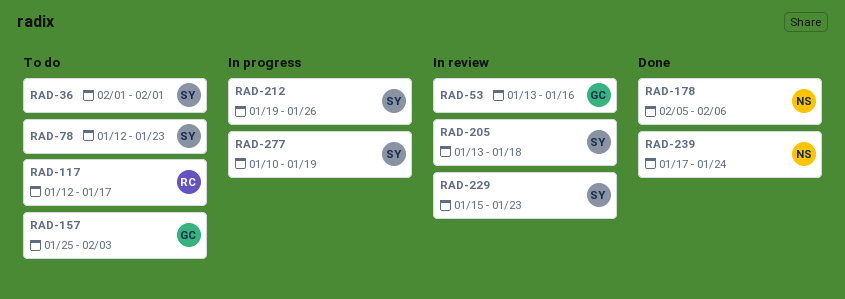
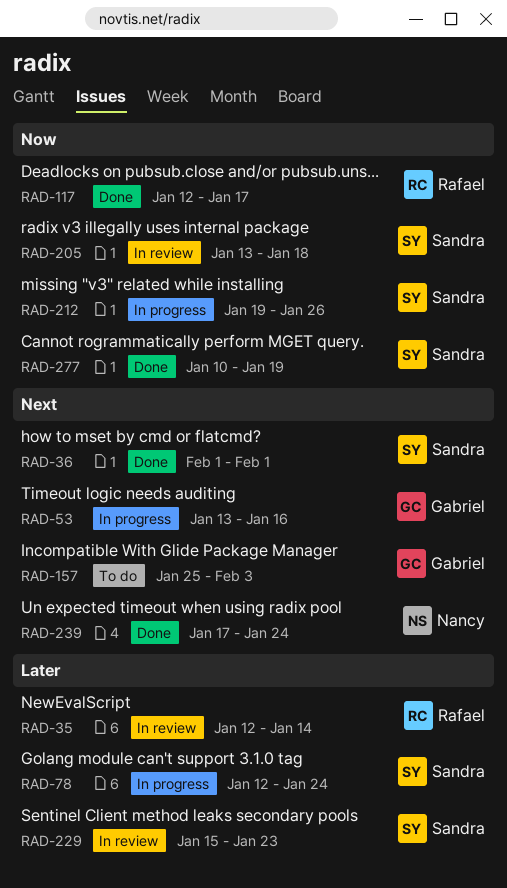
RAD-35: none -> present
RAD-36, status: To do -> Done
RAD-53, status: In review -> In progress
RAD-78, status: To do -> In progress
RAD-78, due: Jan 23 -> Jan 24
RAD-117, status: To do -> Done
RAD-178: present -> none
RAD-277, status: In progress -> Done

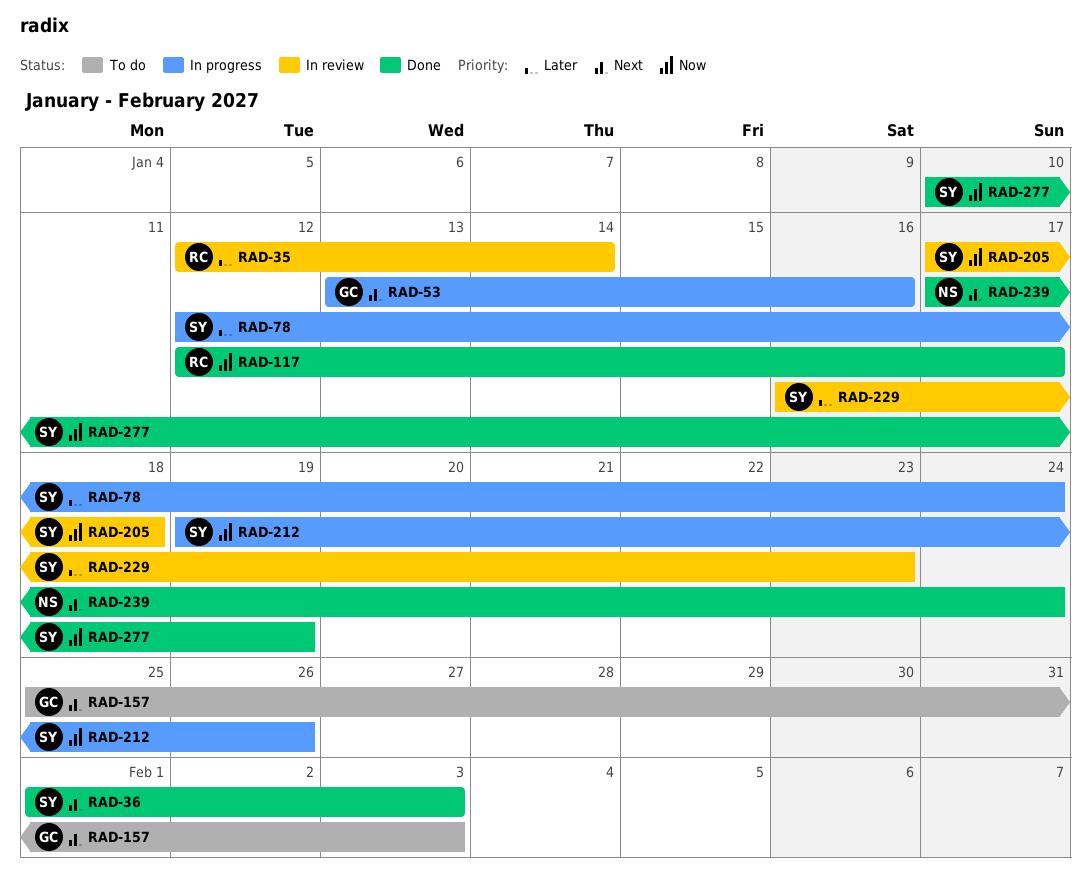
RAD-36, due: Feb 1 -> Feb 3
RAD-205, start: Jan 13 -> Jan 17
RAD-229, start: Jan 15 -> Jan 16

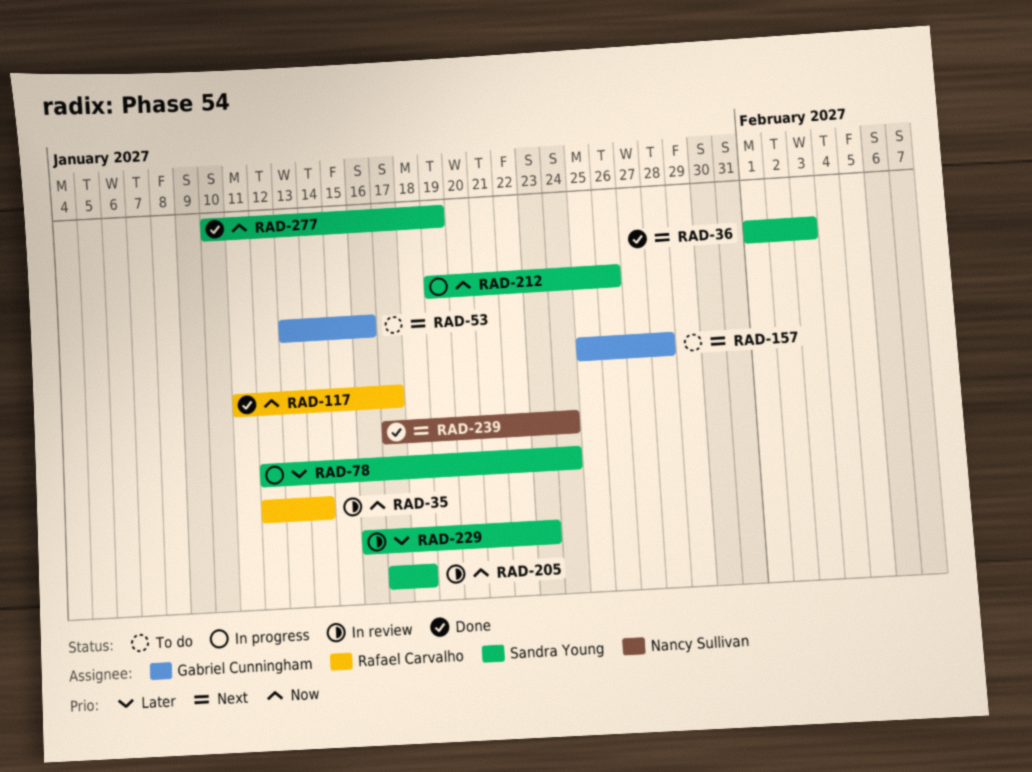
RAD-35, priority: Later -> Now
RAD-53, status: In progress -> To do
RAD-117, start: Jan 12 -> Jan 11
RAD-157, due: Feb 3 -> Jan 28

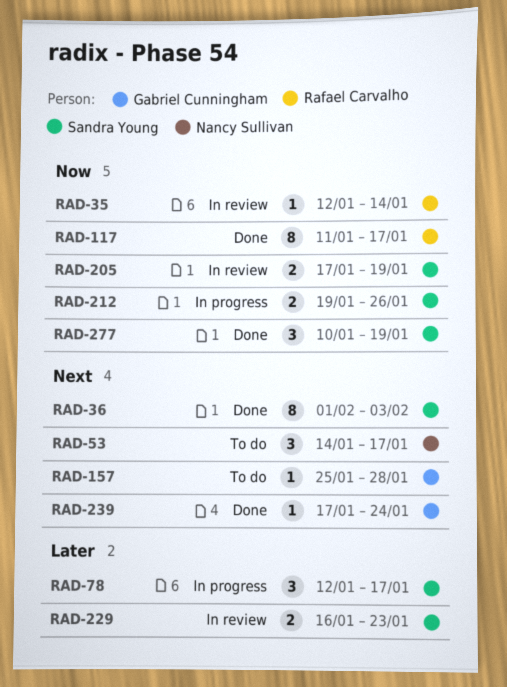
RAD-53, owner: Gabriel Cunningham -> Nancy Sullivan
RAD-53, start: Jan 13 -> Jan 14
RAD-53, due: Jan 16 -> Jan 17
RAD-78, due: Jan 24 -> Jan 17
RAD-205, due: Jan 18 -> Jan 19
RAD-239, owner: Nancy Sullivan -> Gabriel Cunningham

